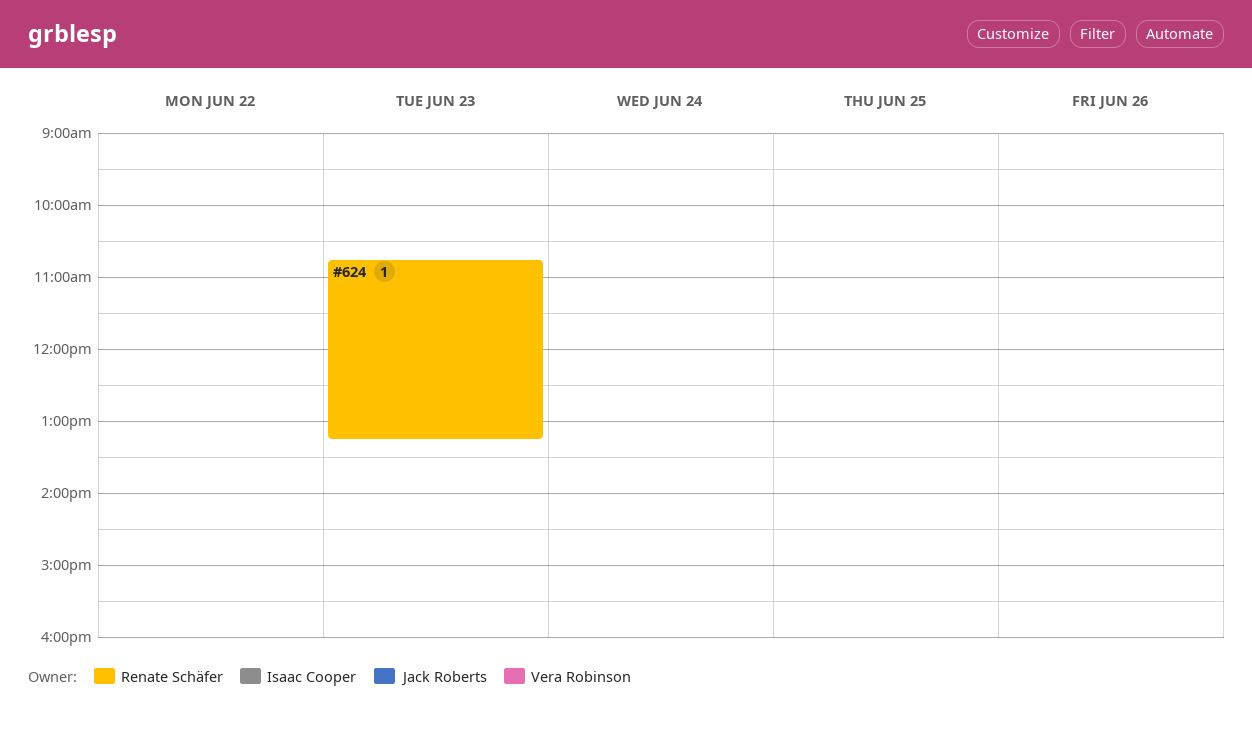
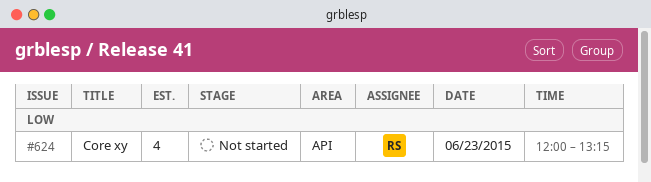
#624, estimate: 1 -> 4
#624, begins: 10:45 -> 12:00

